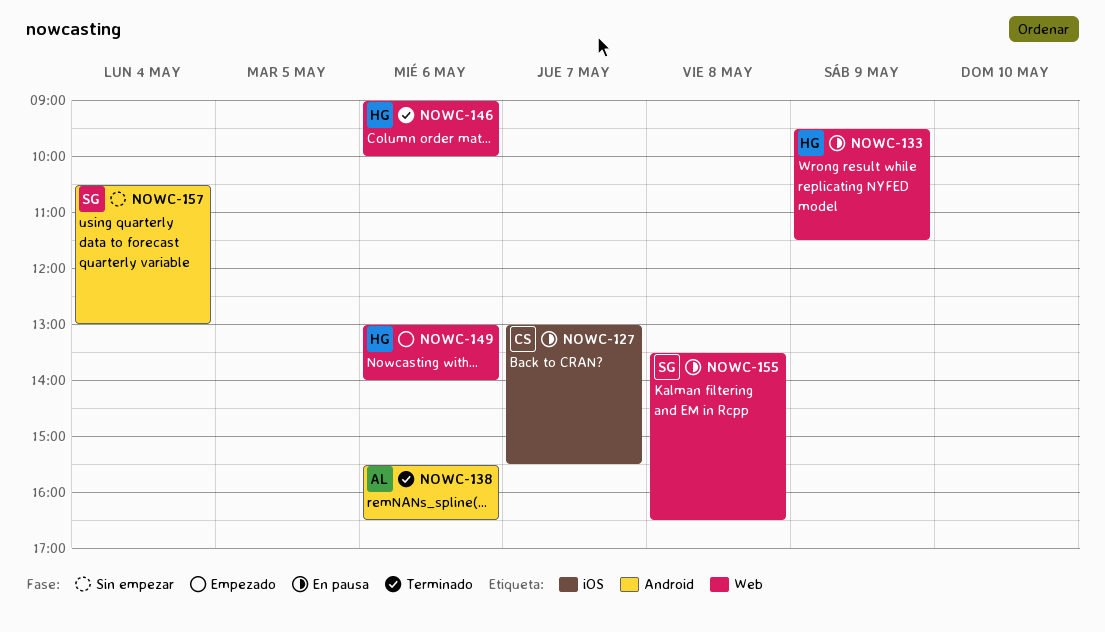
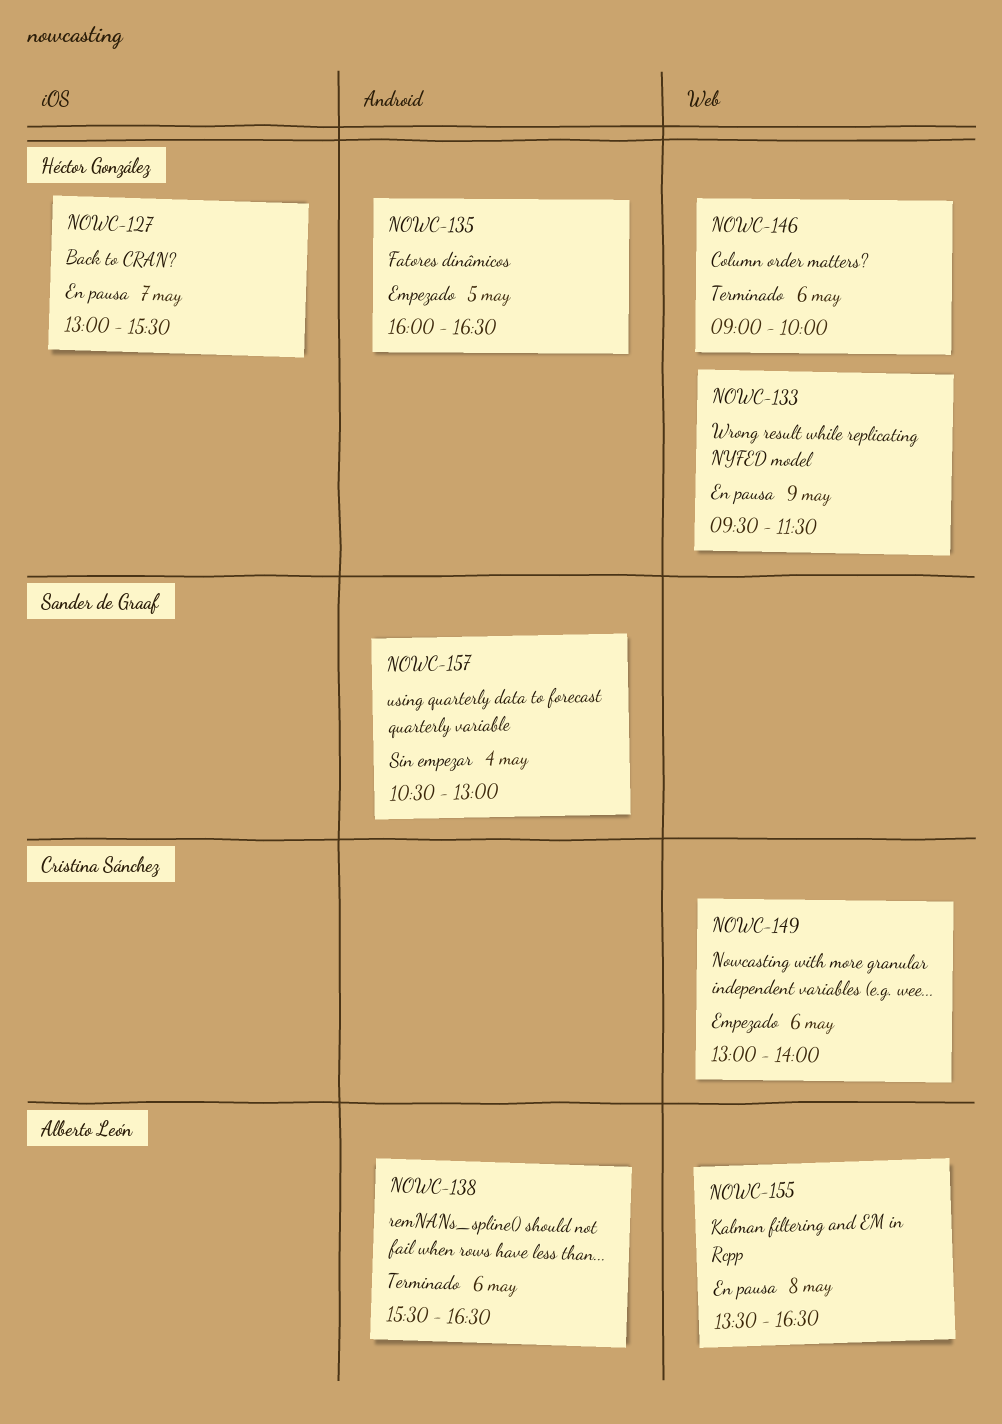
NOWC-127, owner: Cristina Sánchez -> Héctor González
NOWC-135: none -> present
NOWC-149, owner: Héctor González -> Cristina Sánchez
NOWC-155, owner: Sander de Graaf -> Alberto León

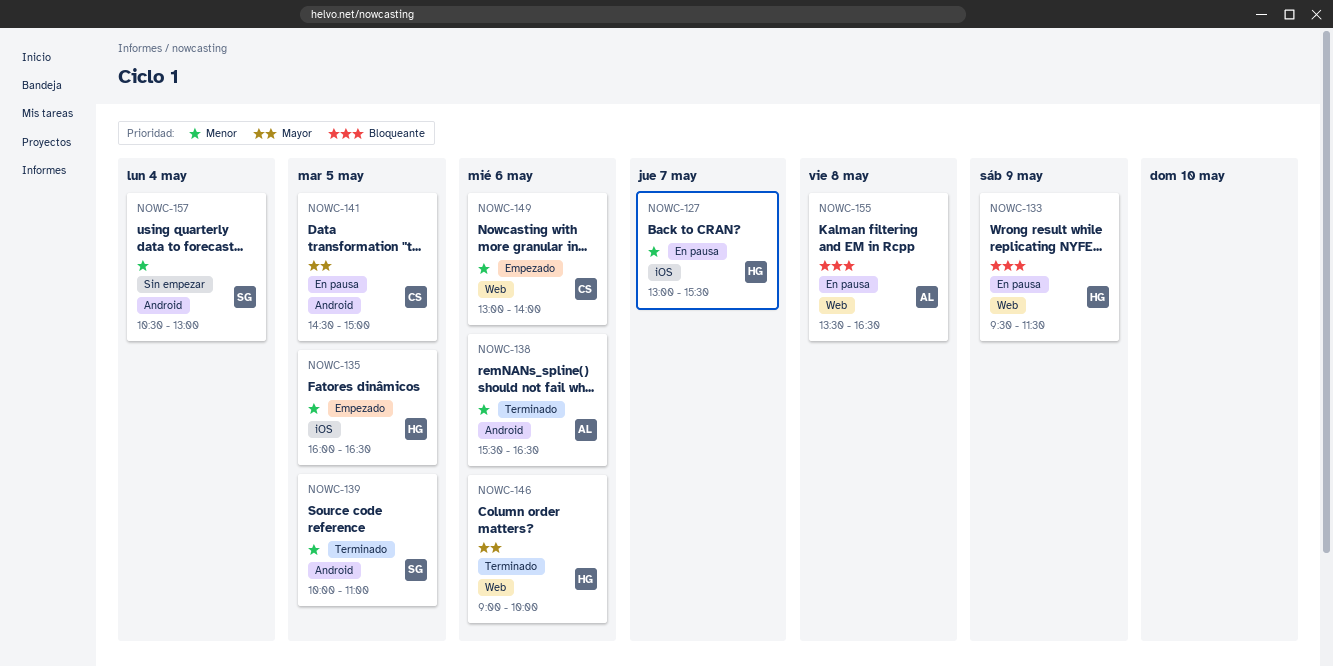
NOWC-135, label: Android -> iOS
NOWC-139: none -> present
NOWC-141: none -> present

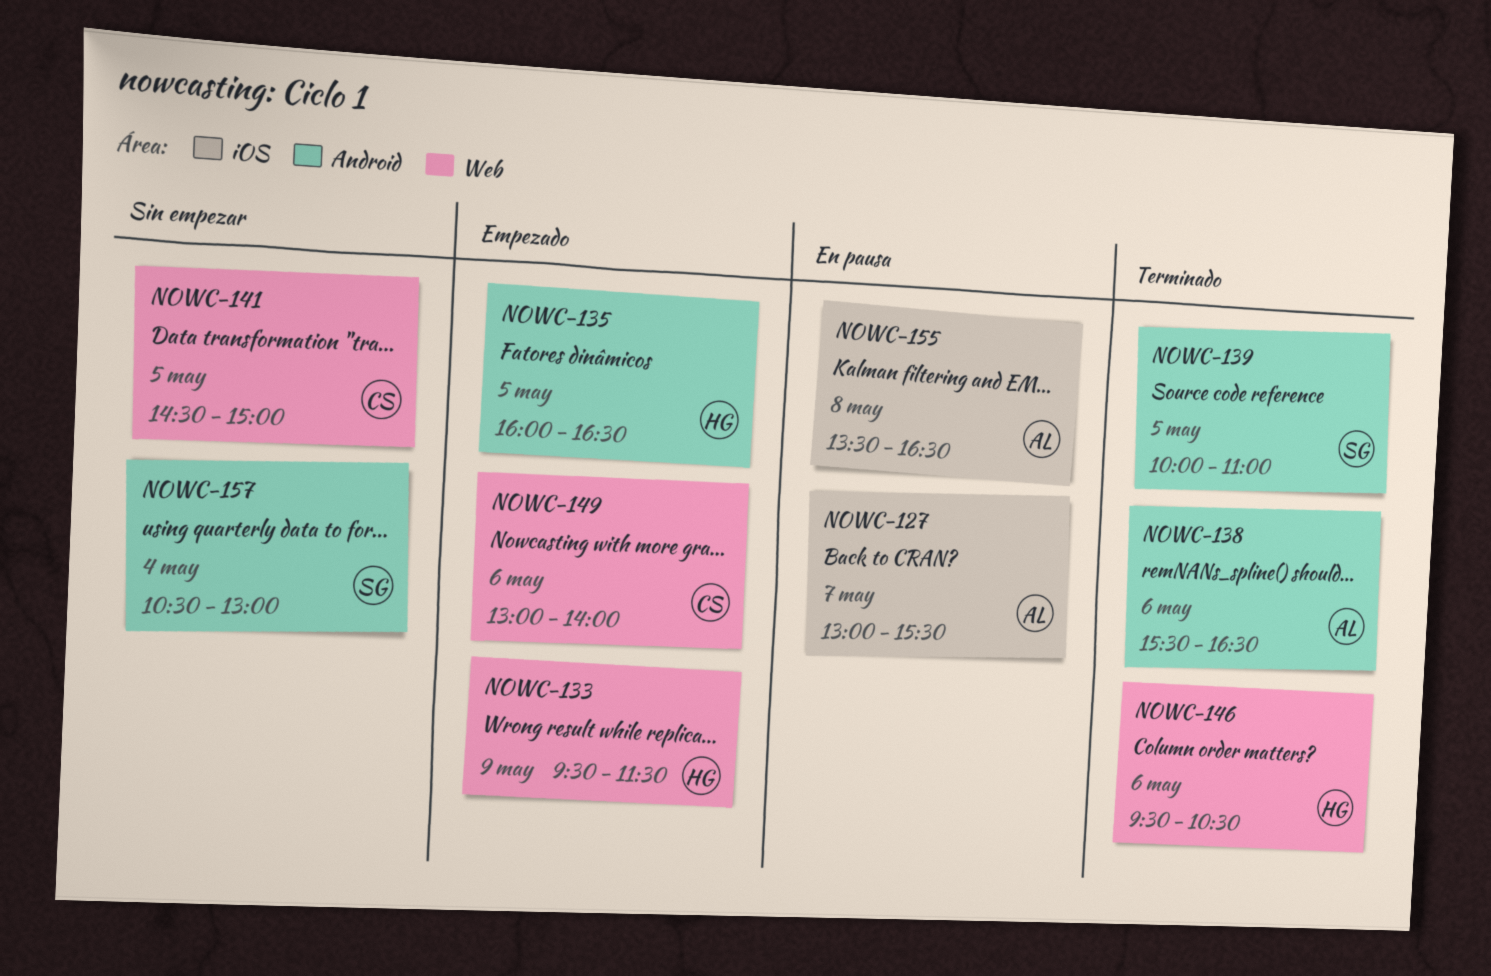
NOWC-127, owner: HG -> AL
NOWC-133, status: En pausa -> Empezado
NOWC-135, label: iOS -> Android
NOWC-141, status: En pausa -> Sin empezar
NOWC-141, label: Android -> Web
NOWC-146, begins: 09:00 -> 09:30
NOWC-146, ends: 10:00 -> 10:30
NOWC-155, label: Web -> iOS

